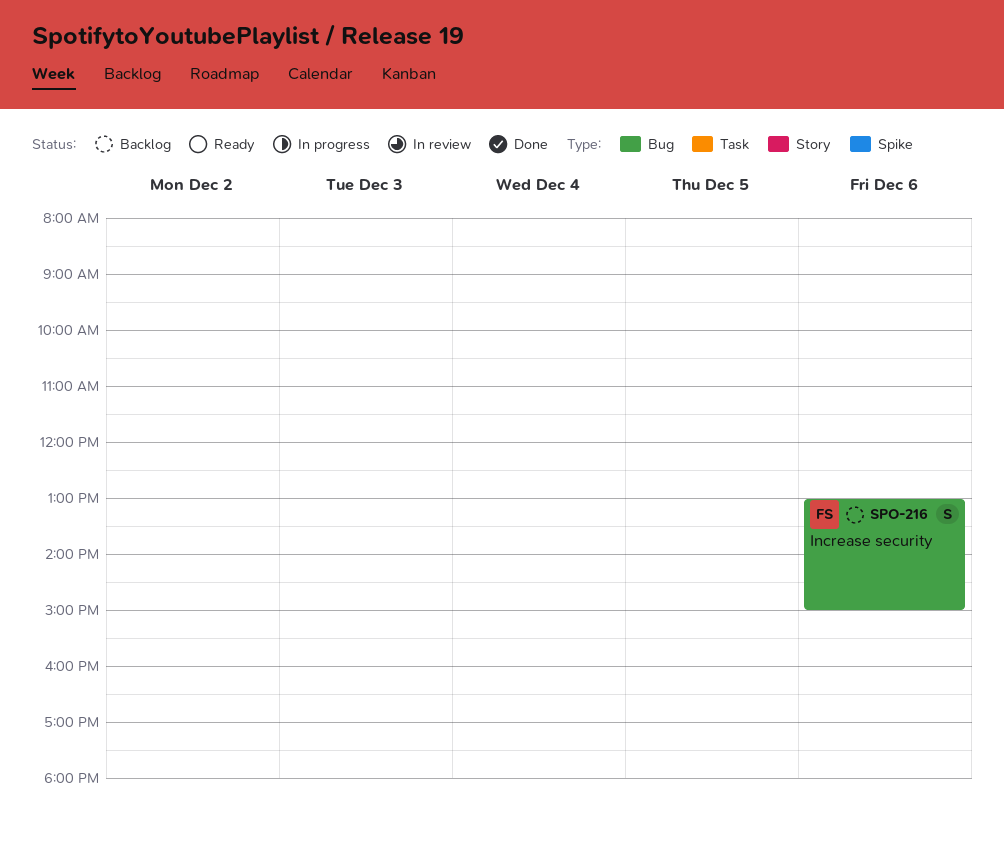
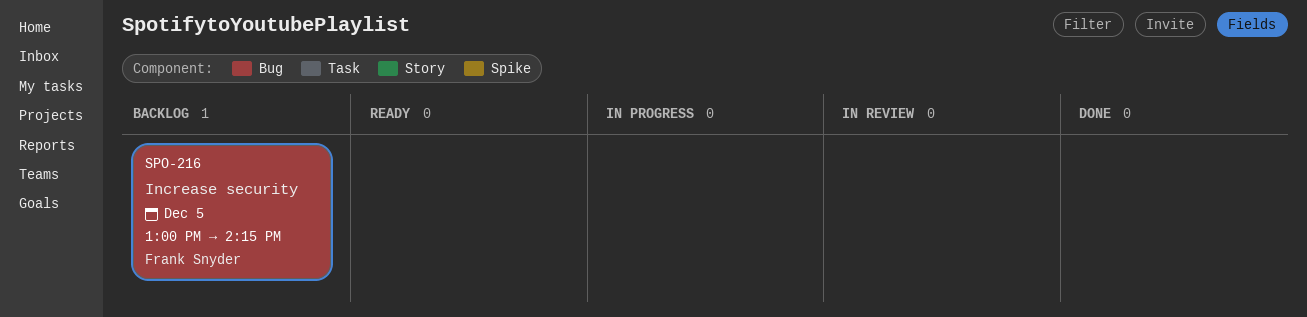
SPO-216, day: Dec 6 -> Dec 5
SPO-216, ends: 15:00 -> 14:15

